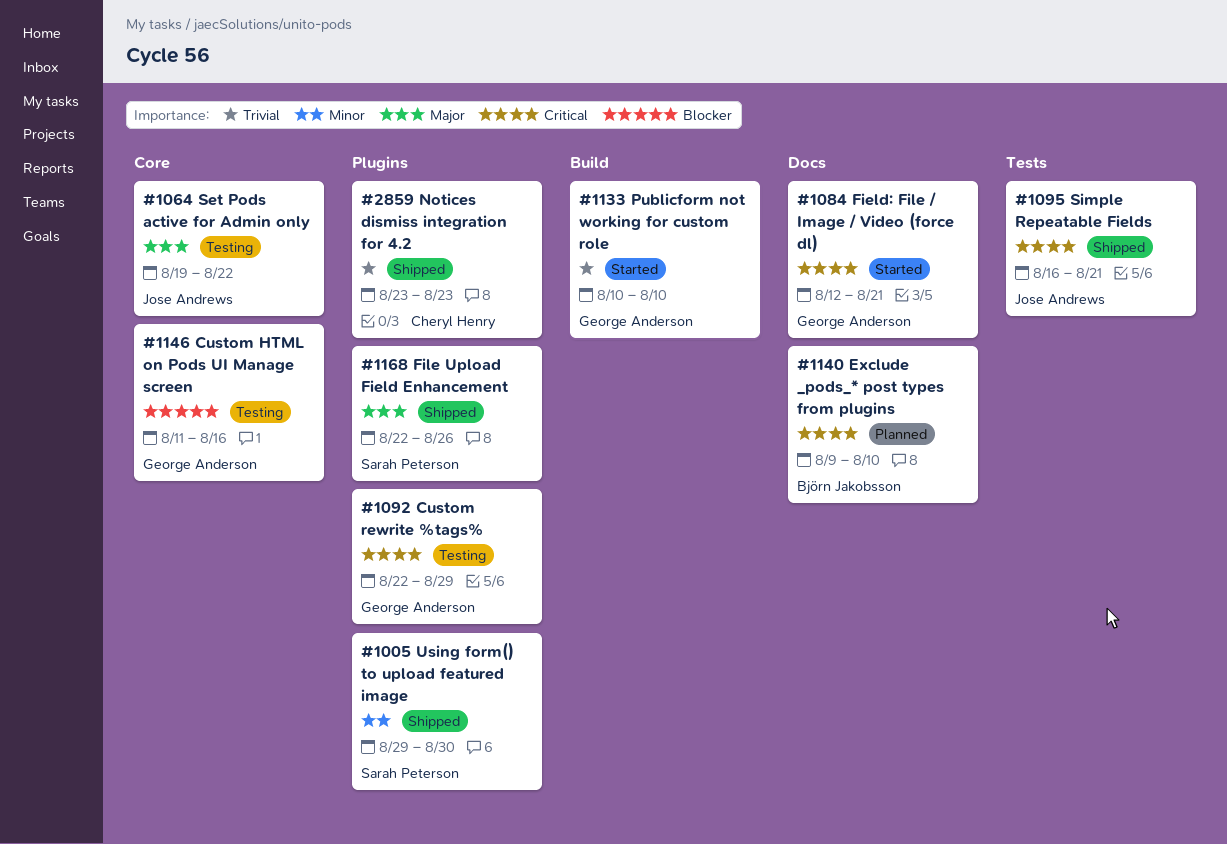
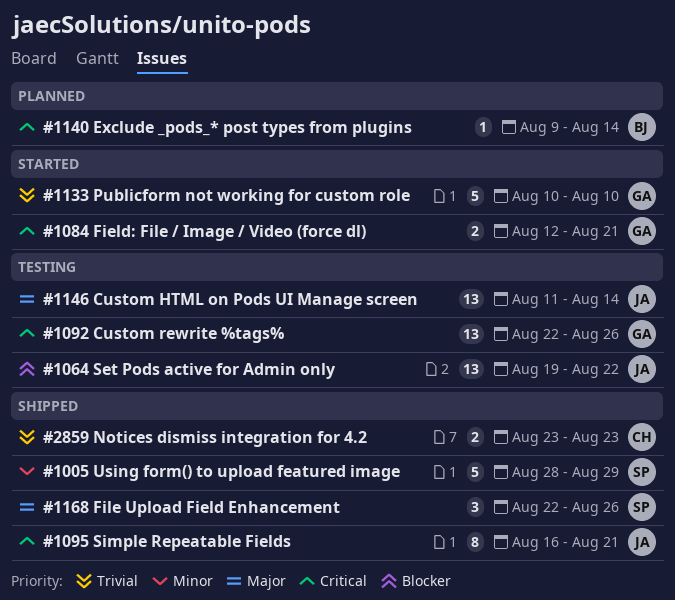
#1005 Using form() to upload featured image, start: Aug 29 -> Aug 28
#1005 Using form() to upload featured image, due: Aug 30 -> Aug 29
#1064 Set Pods active for Admin only, priority: Major -> Blocker
#1092 Custom rewrite %tags%, due: Aug 29 -> Aug 26
#1140 Exclude _pods_* post types from plugins, due: Aug 10 -> Aug 14
#1146 Custom HTML on Pods UI Manage screen, owner: George Anderson -> Jose Andrews
#1146 Custom HTML on Pods UI Manage screen, priority: Blocker -> Major
#1146 Custom HTML on Pods UI Manage screen, due: Aug 16 -> Aug 14

